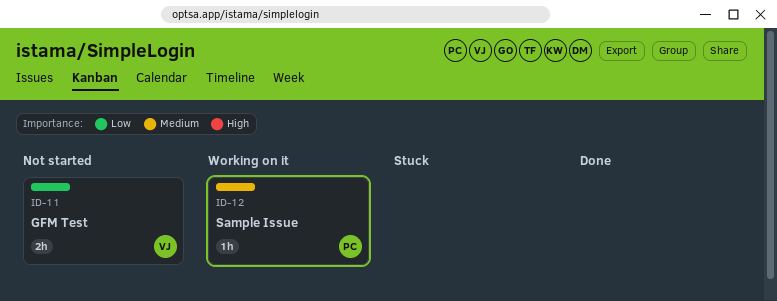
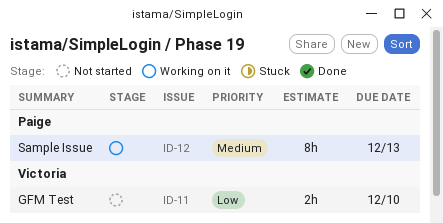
ID-12, estimate: 1h -> 8h

